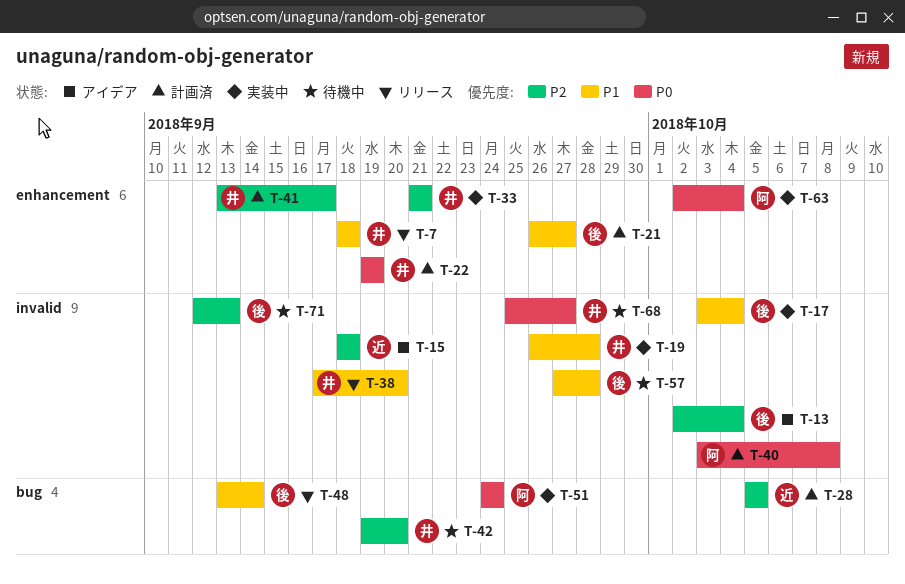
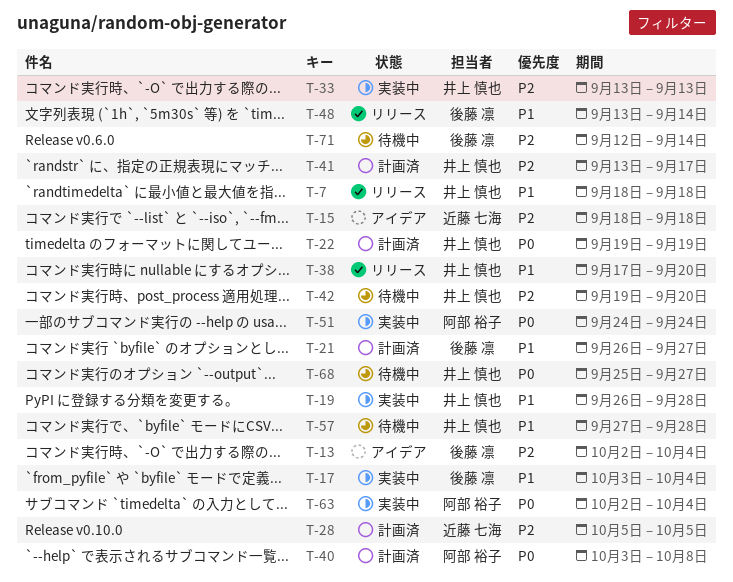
T-33, start: Sep 21 -> Sep 13
T-33, due: Sep 21 -> Sep 13
T-57, owner: 後藤 凛 -> 井上 慎也
T-71, due: Sep 13 -> Sep 14

